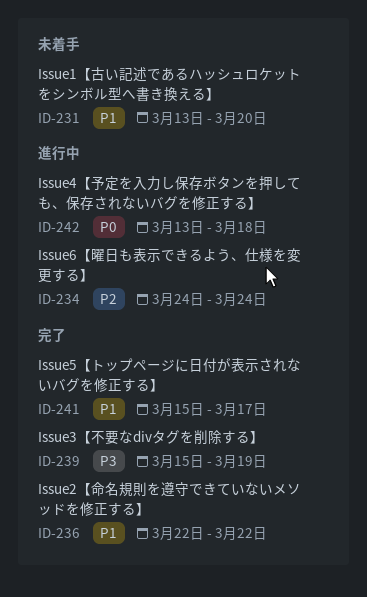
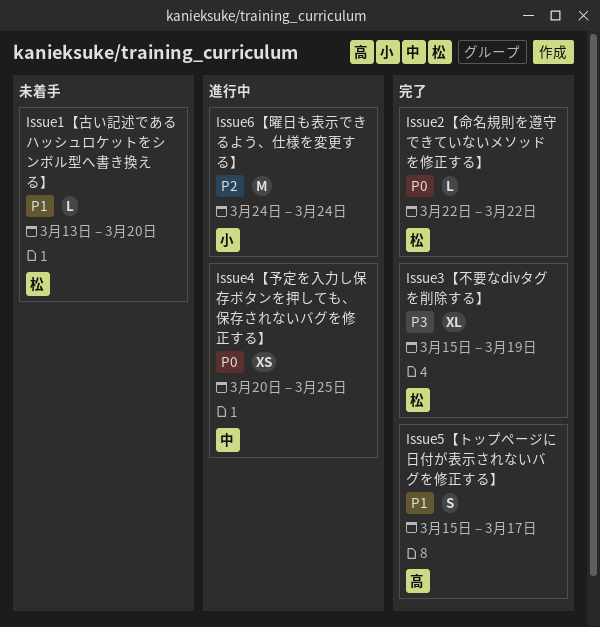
Issue2【命名規則を遵守できていないメソッドを修正する】, priority: P1 -> P0
Issue4【予定を入力し保存ボタンを押しても、保存されないバグを修正する】, start: Mar 13 -> Mar 20
Issue4【予定を入力し保存ボタンを押しても、保存されないバグを修正する】, due: Mar 18 -> Mar 25

